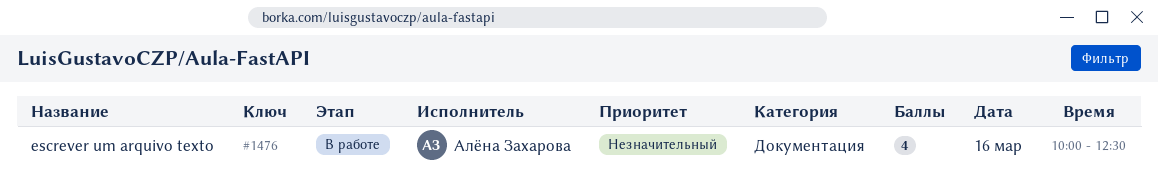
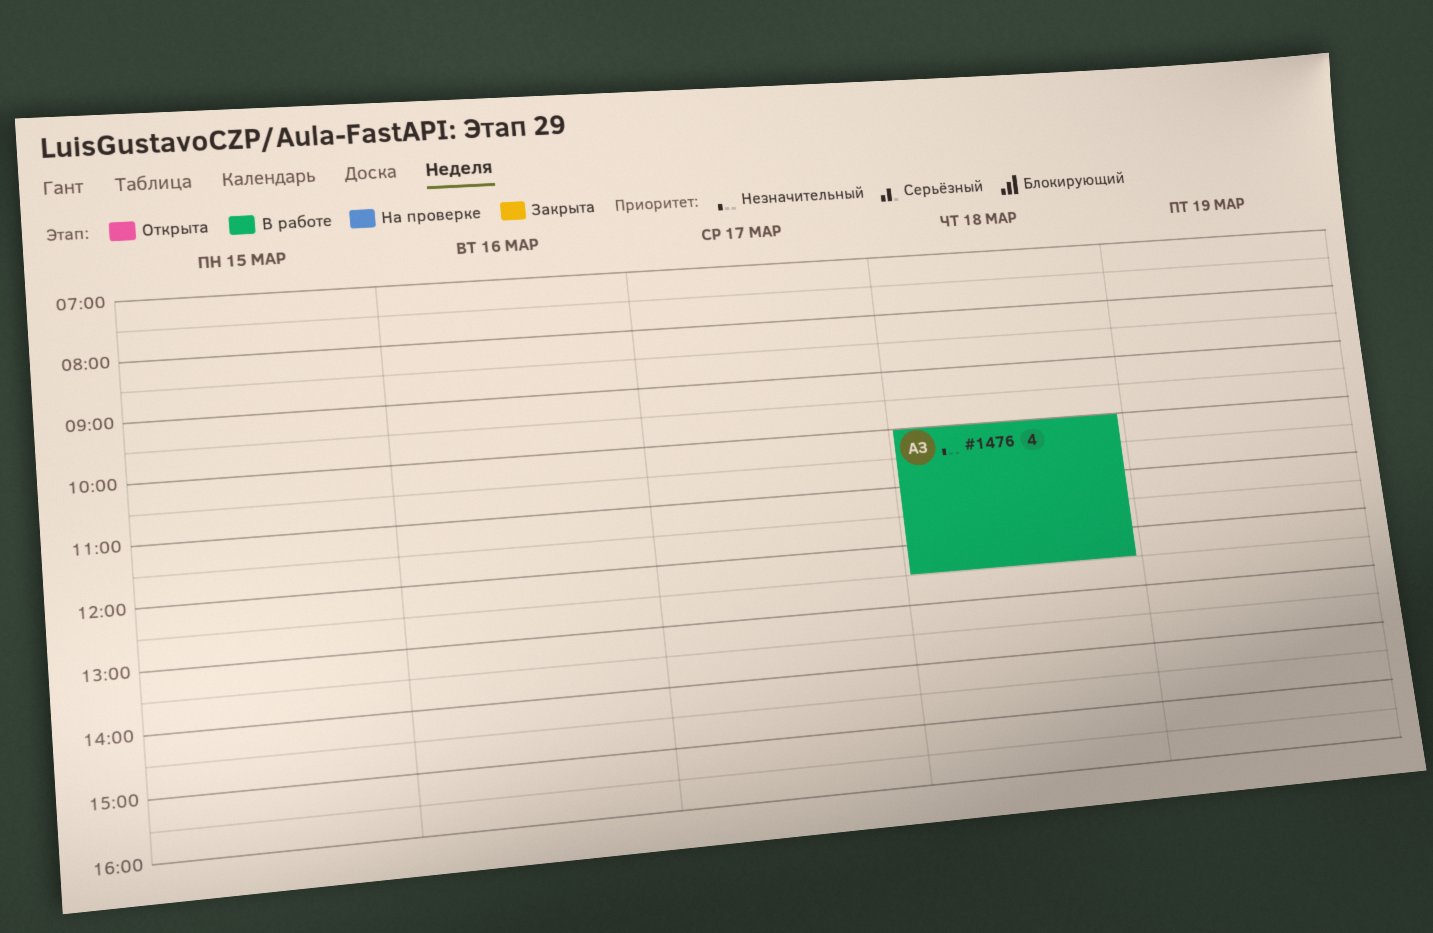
#1476, day: Mar 16 -> Mar 18

